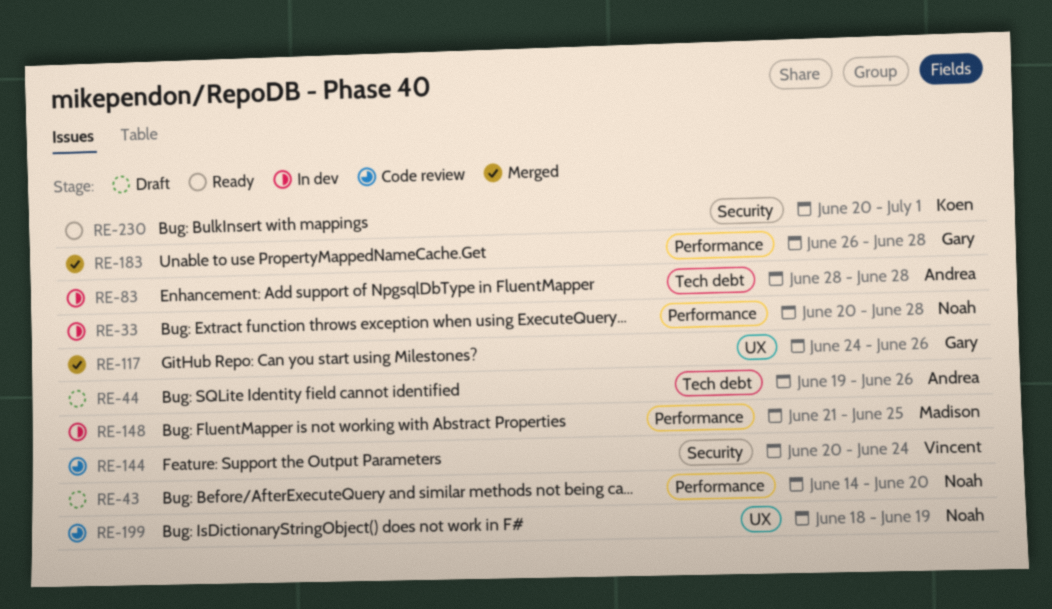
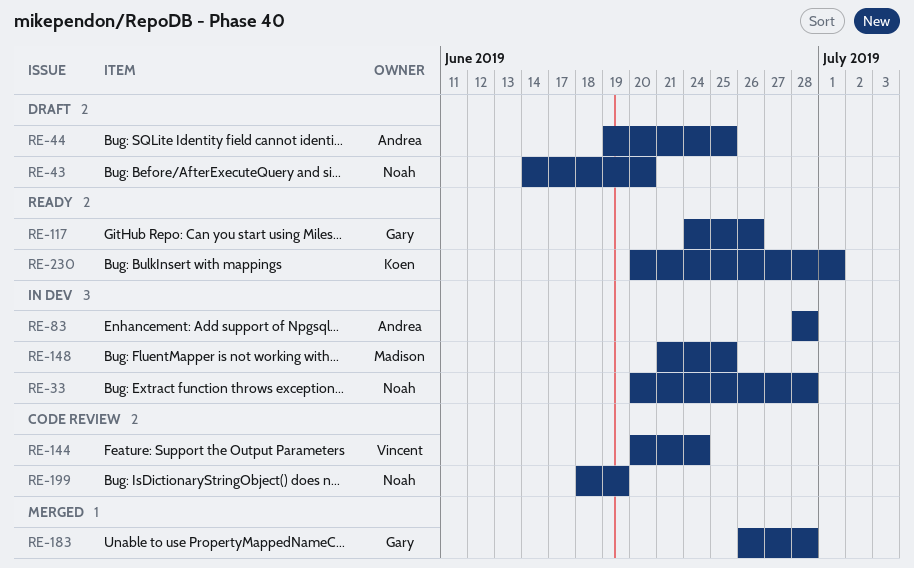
RE-44, due: Jun 26 -> Jun 25
RE-117, status: Merged -> Ready

